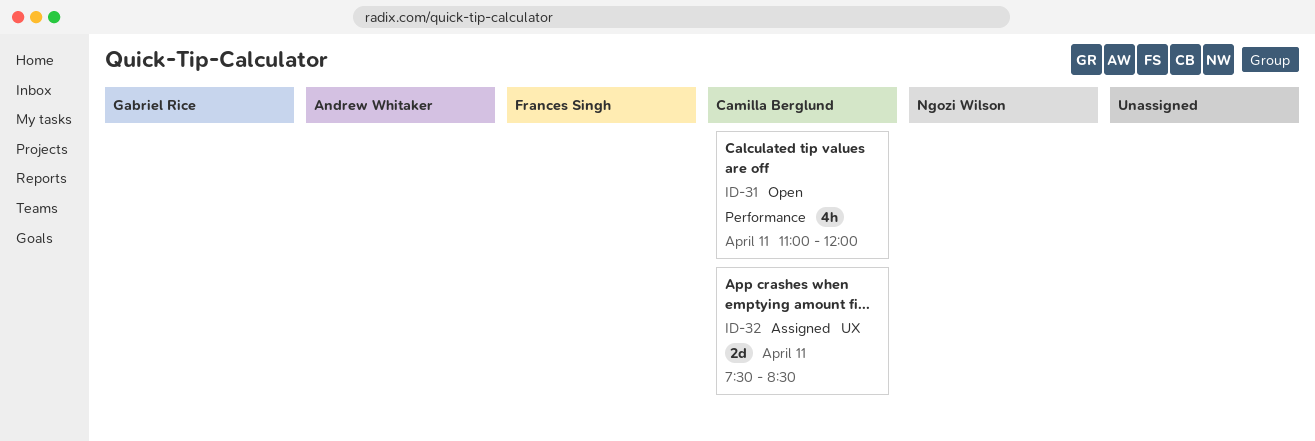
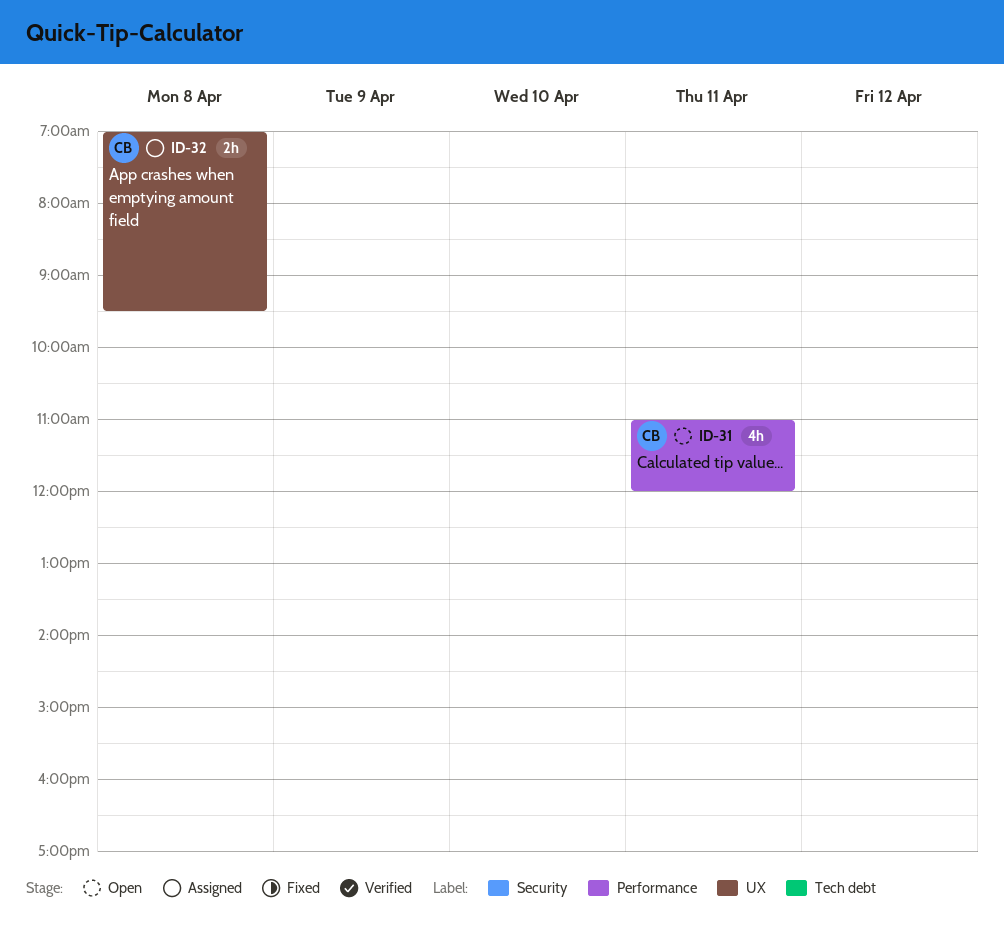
ID-32, estimate: 2d -> 2h
ID-32, day: Apr 11 -> Apr 8
ID-32, begins: 07:30 -> 07:00
ID-32, ends: 08:30 -> 09:30

